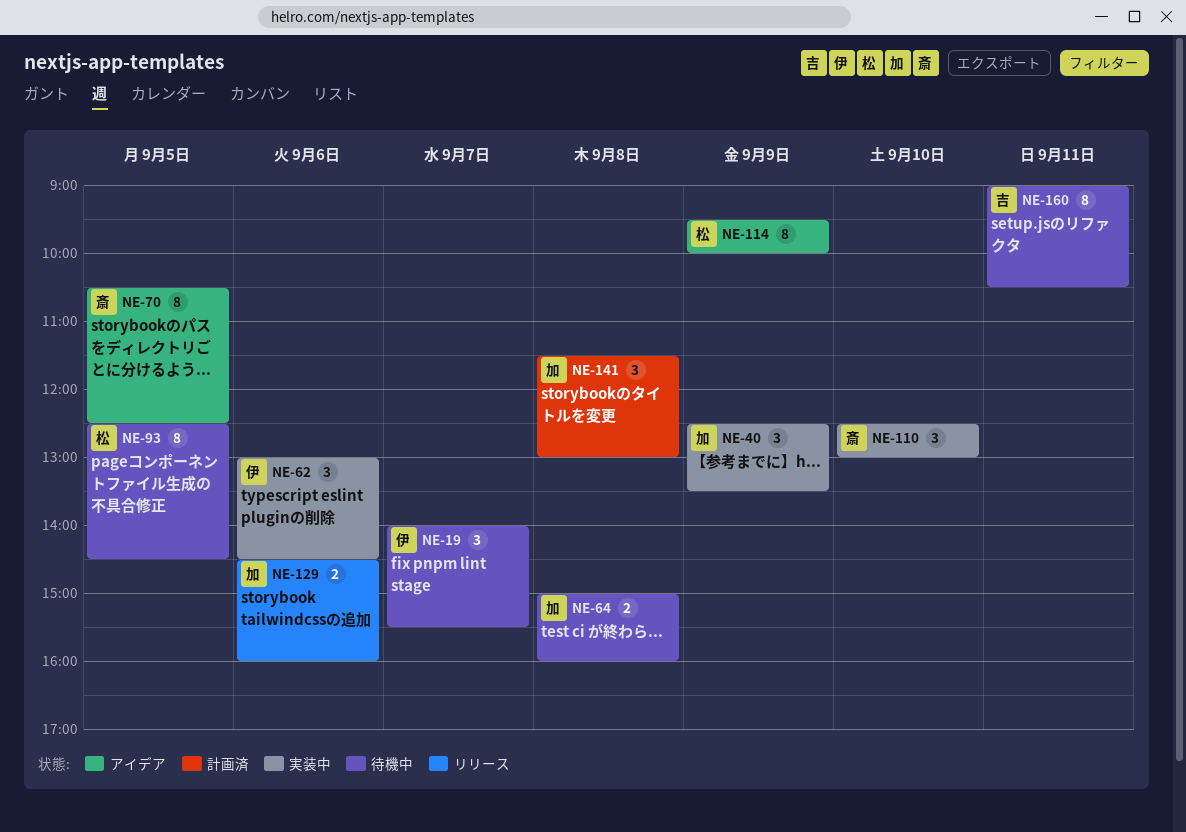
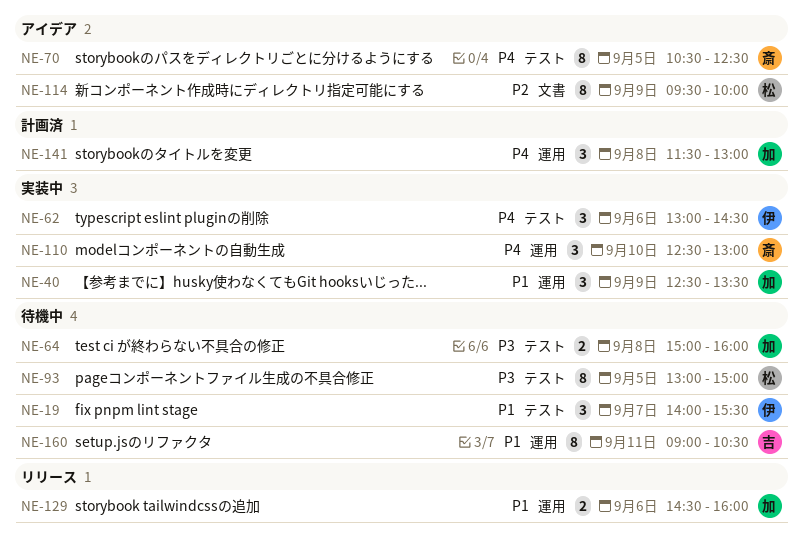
NE-93, begins: 12:30 -> 13:00
NE-93, ends: 14:30 -> 15:00

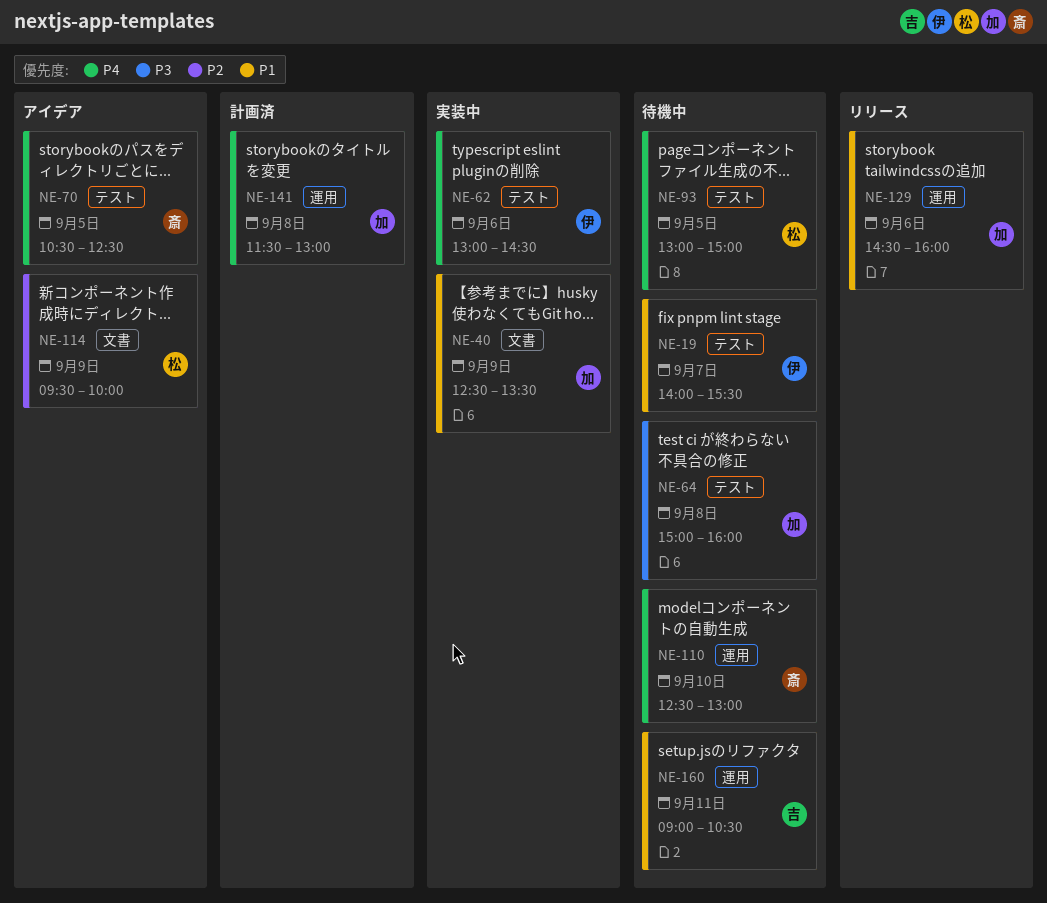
NE-40, label: 運用 -> 文書
NE-93, priority: P3 -> P4
NE-110, status: 実装中 -> 待機中

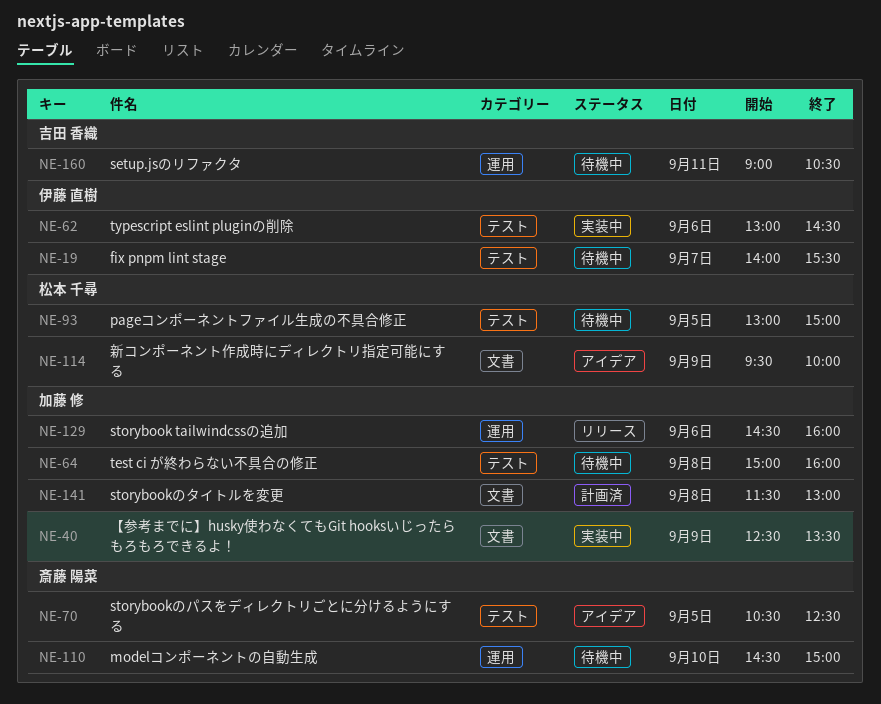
NE-110, begins: 12:30 -> 14:30
NE-110, ends: 13:00 -> 15:00
NE-141, label: 運用 -> 文書

